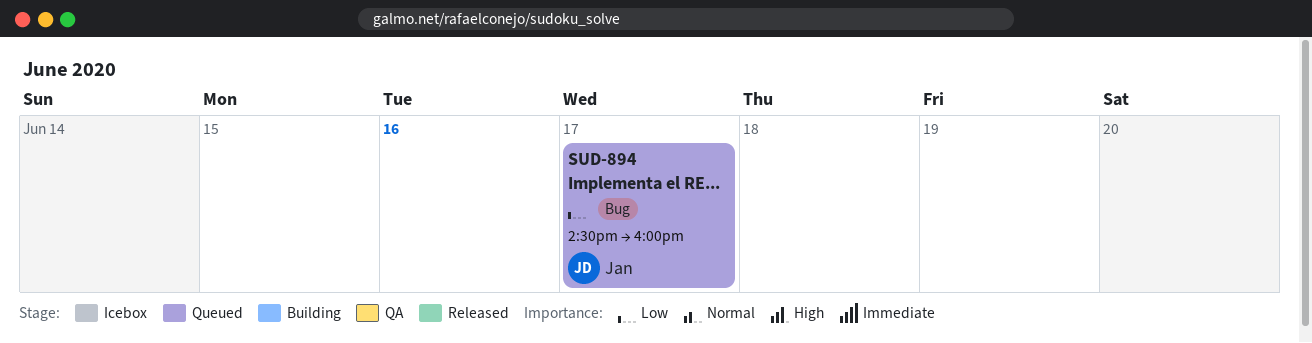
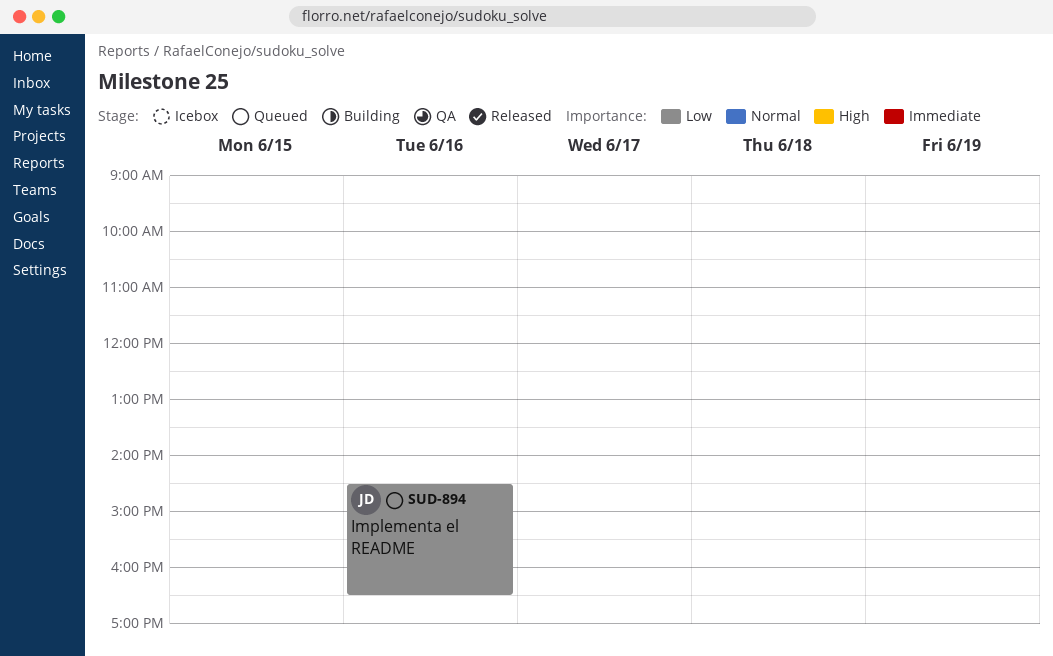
SUD-894, day: Jun 17 -> Jun 16
SUD-894, ends: 16:00 -> 16:30

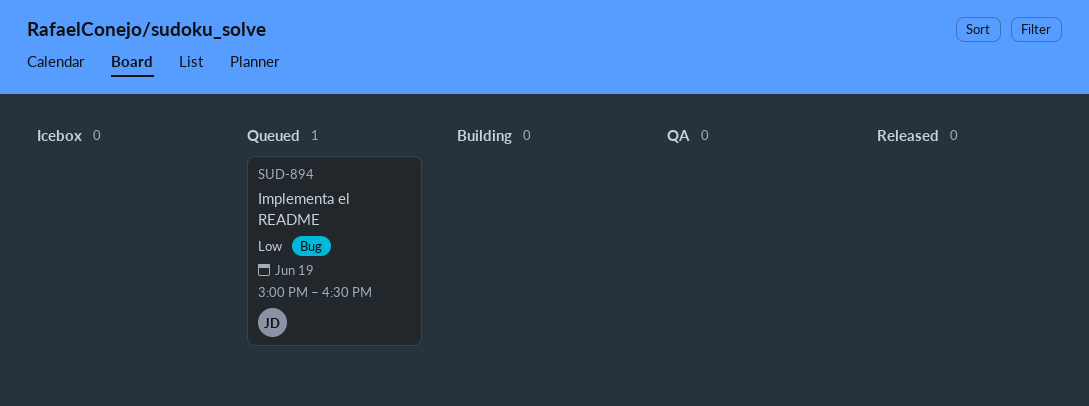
SUD-894, day: Jun 16 -> Jun 19
SUD-894, begins: 14:30 -> 15:00

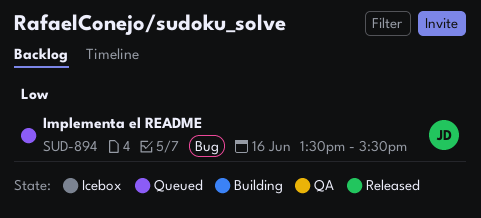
SUD-894, day: Jun 19 -> Jun 16
SUD-894, begins: 15:00 -> 13:30
SUD-894, ends: 16:30 -> 15:30

